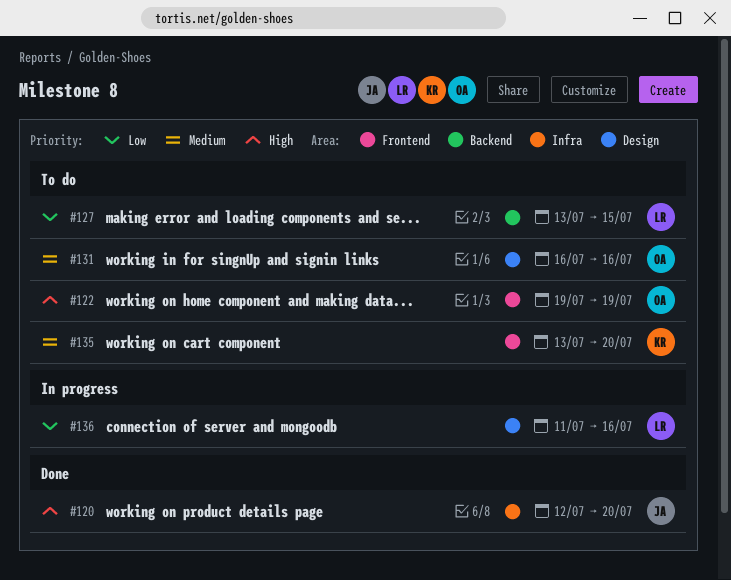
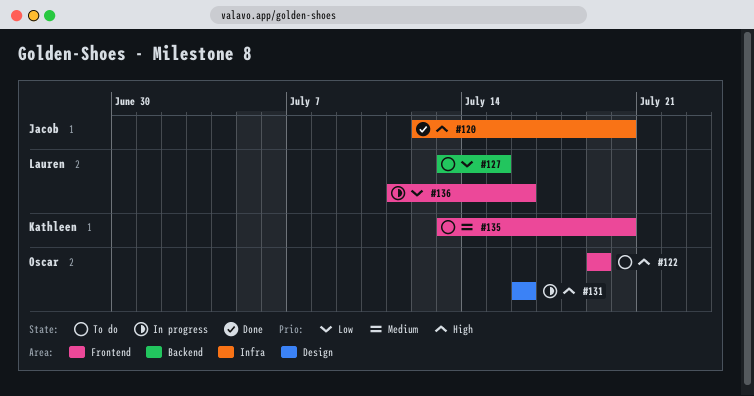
#131, status: To do -> In progress
#131, priority: Medium -> High
#136, label: Design -> Frontend

